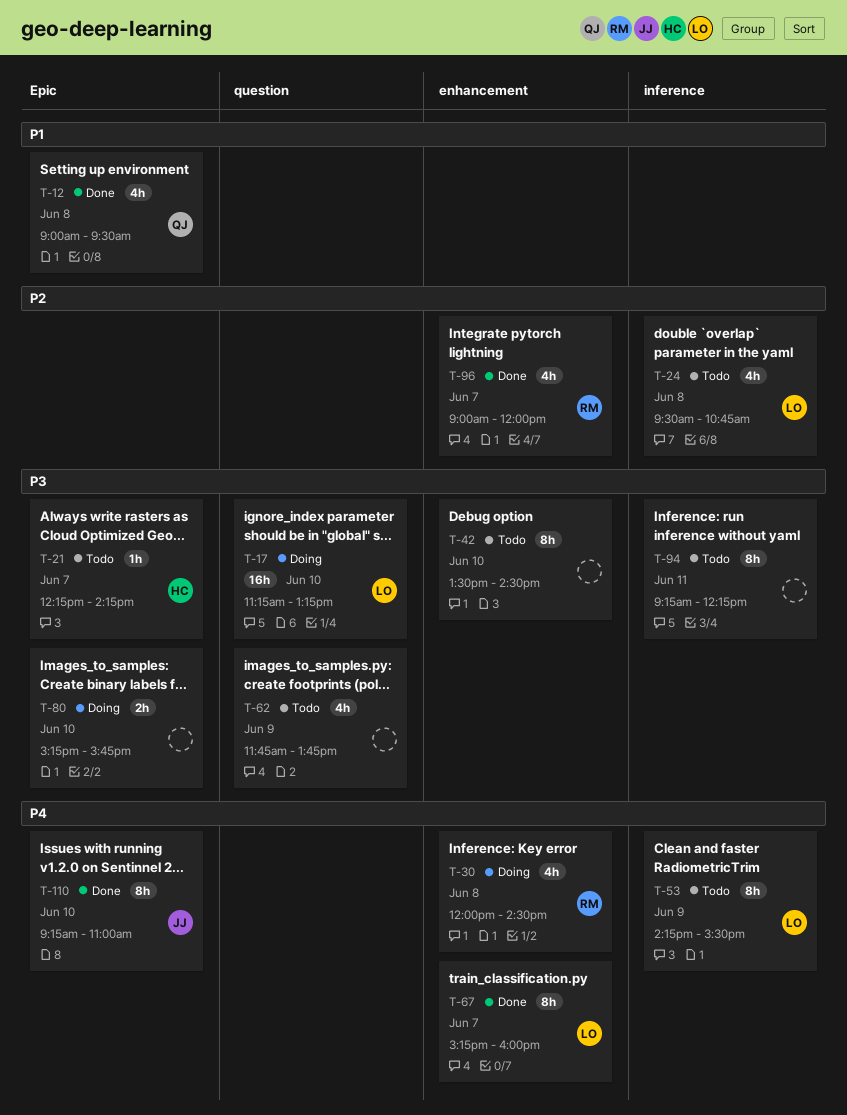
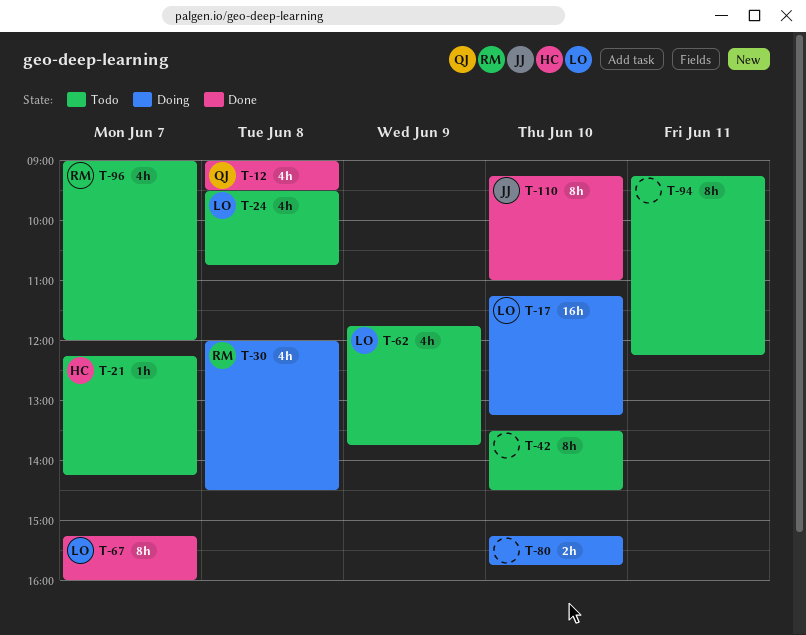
T-53: present -> none
T-62, owner: none -> LO
T-96, status: Done -> Todo

